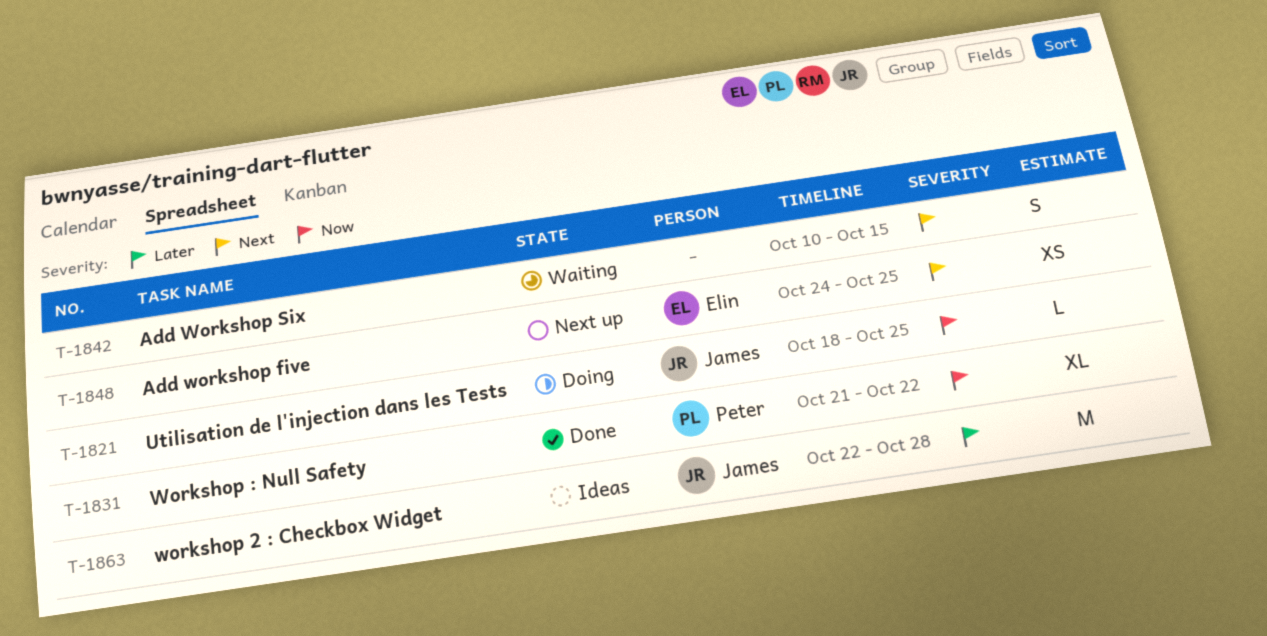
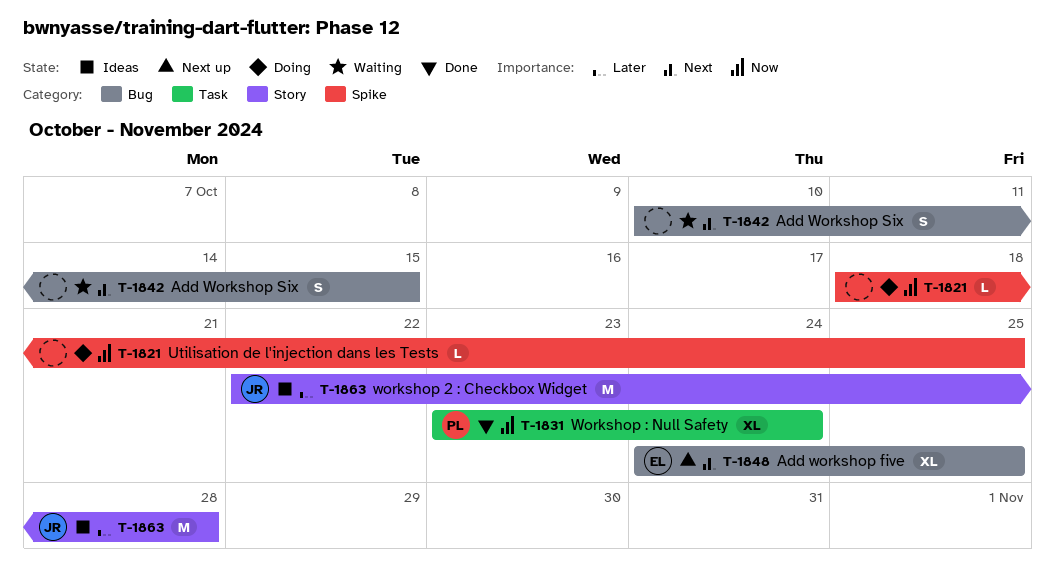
T-1821, owner: James -> none
T-1831, start: Oct 21 -> Oct 23
T-1831, due: Oct 22 -> Oct 24
T-1848, estimate: XS -> XL

